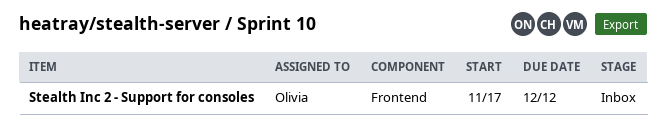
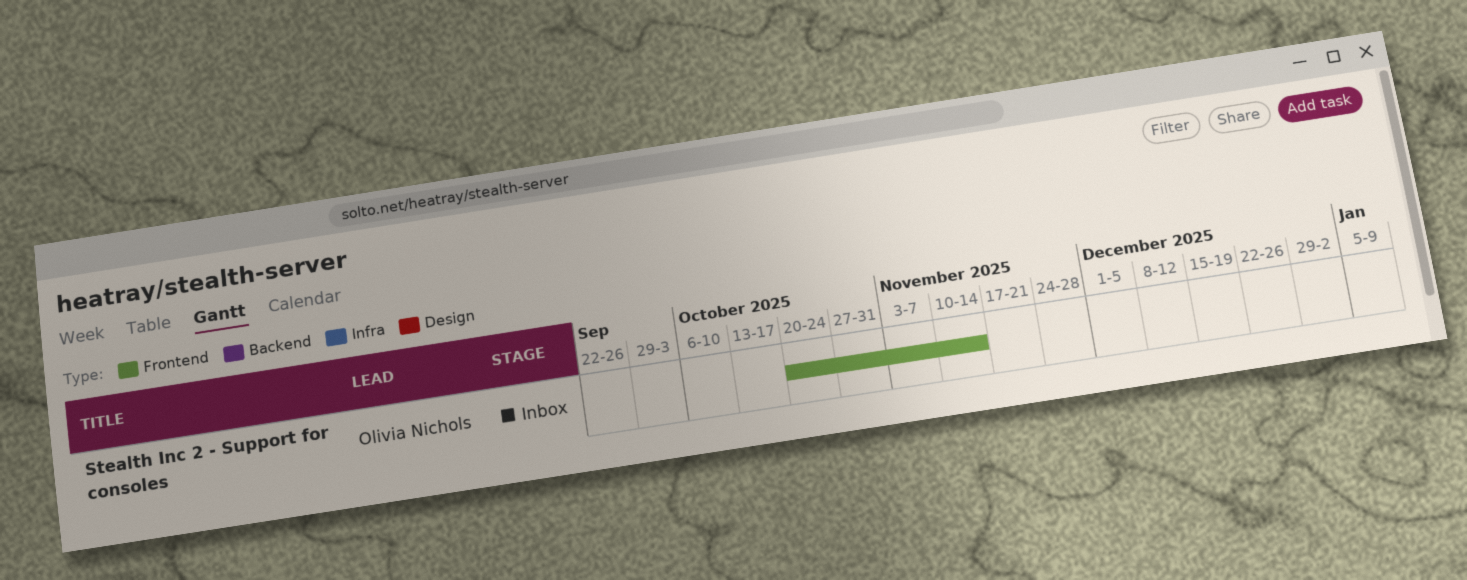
Stealth Inc 2 - Support for consoles, start: Nov 17 -> Oct 20
Stealth Inc 2 - Support for consoles, due: Dec 12 -> Nov 14

